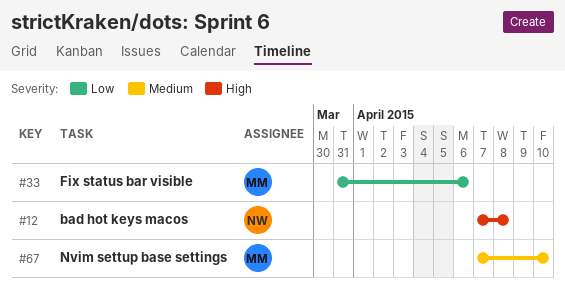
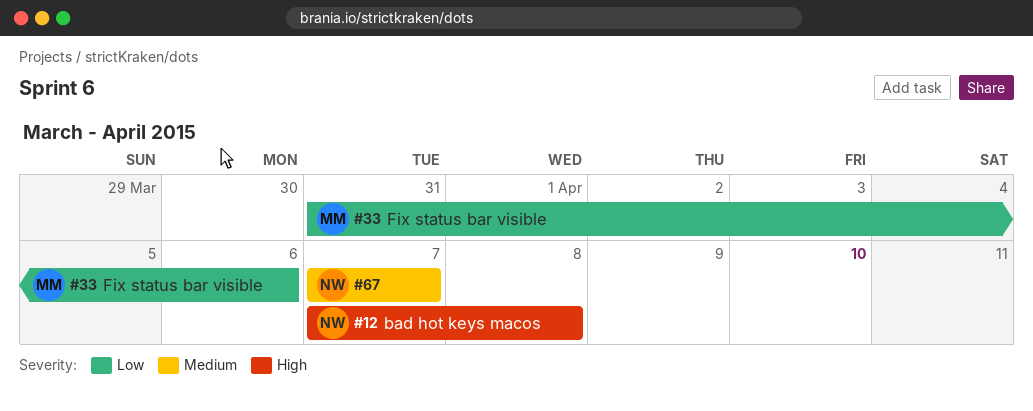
#67, owner: MM -> NW
#67, due: Apr 10 -> Apr 7

